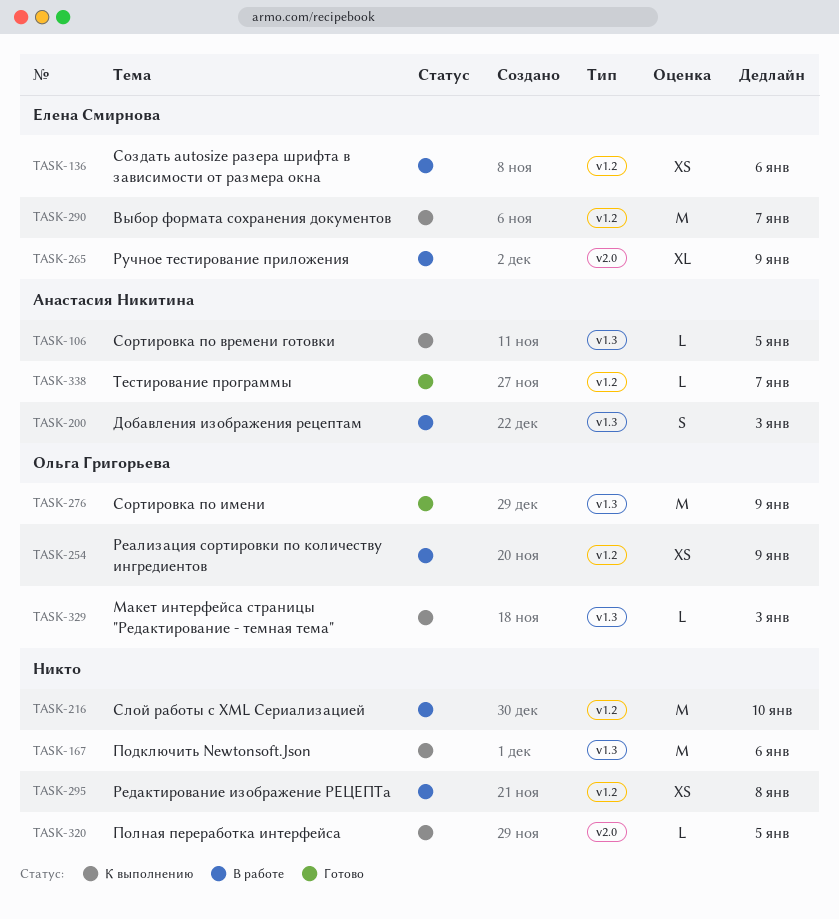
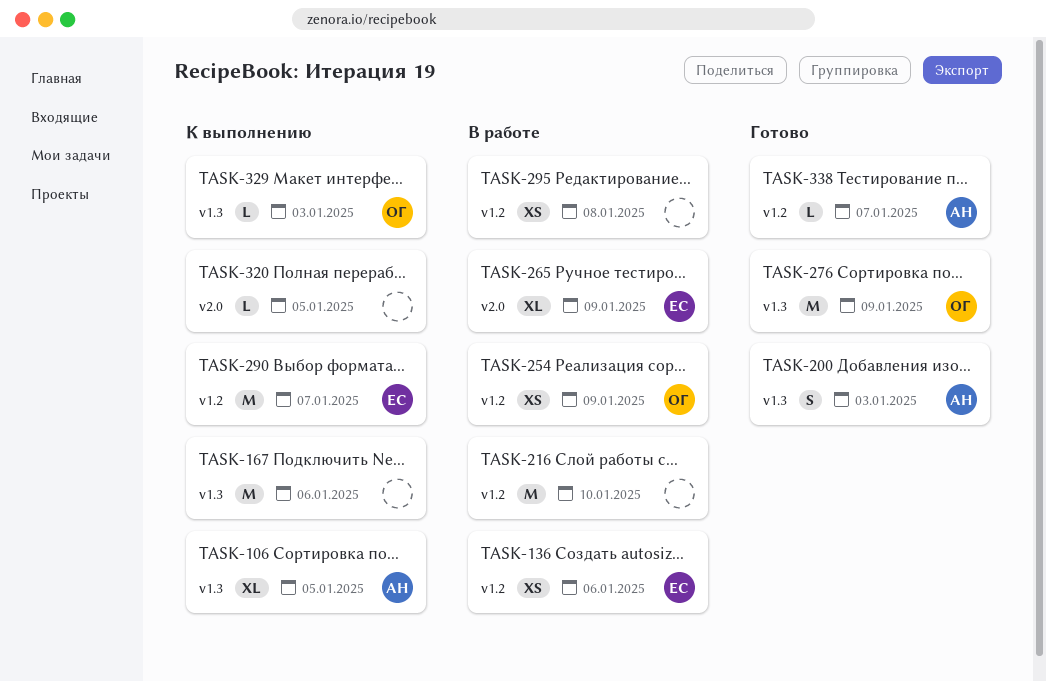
TASK-106, estimate: L -> XL
TASK-200, status: В работе -> Готово

